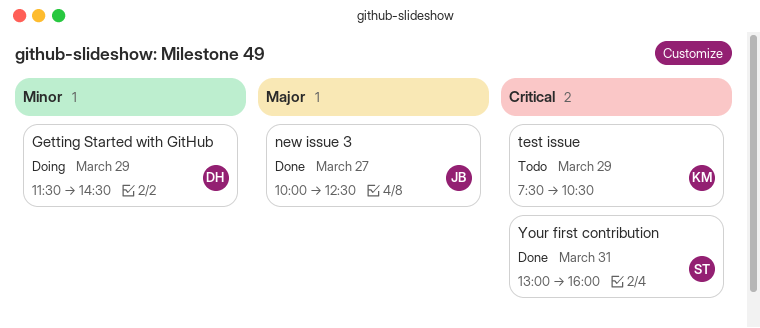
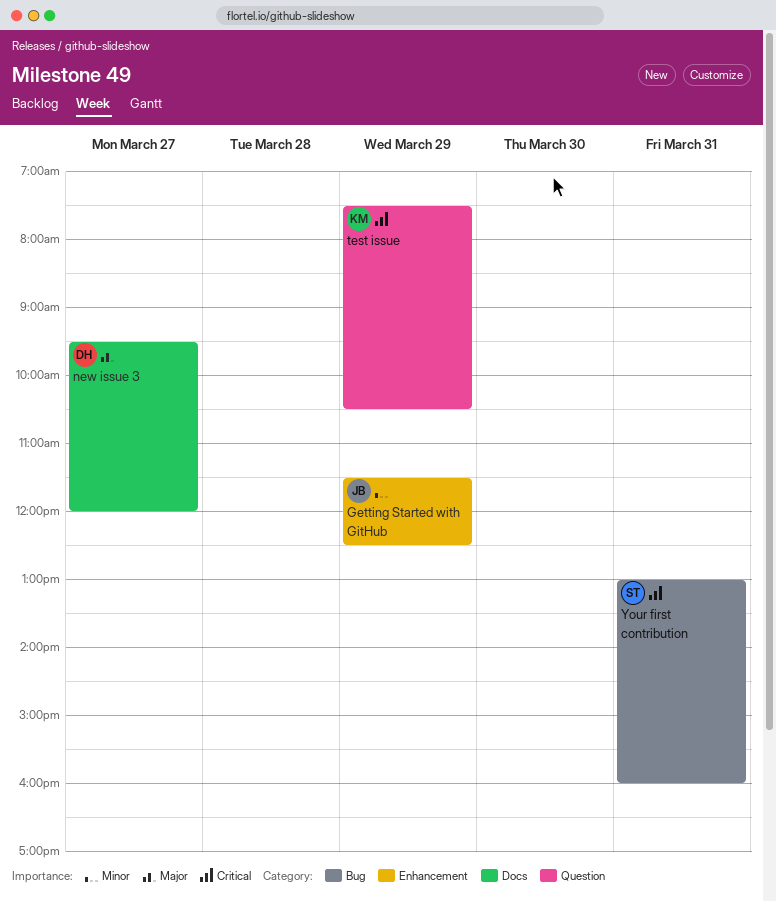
Getting Started with GitHub, owner: DH -> JB
Getting Started with GitHub, ends: 14:30 -> 12:30
new issue 3, owner: JB -> DH
new issue 3, begins: 10:00 -> 09:30
new issue 3, ends: 12:30 -> 12:00

